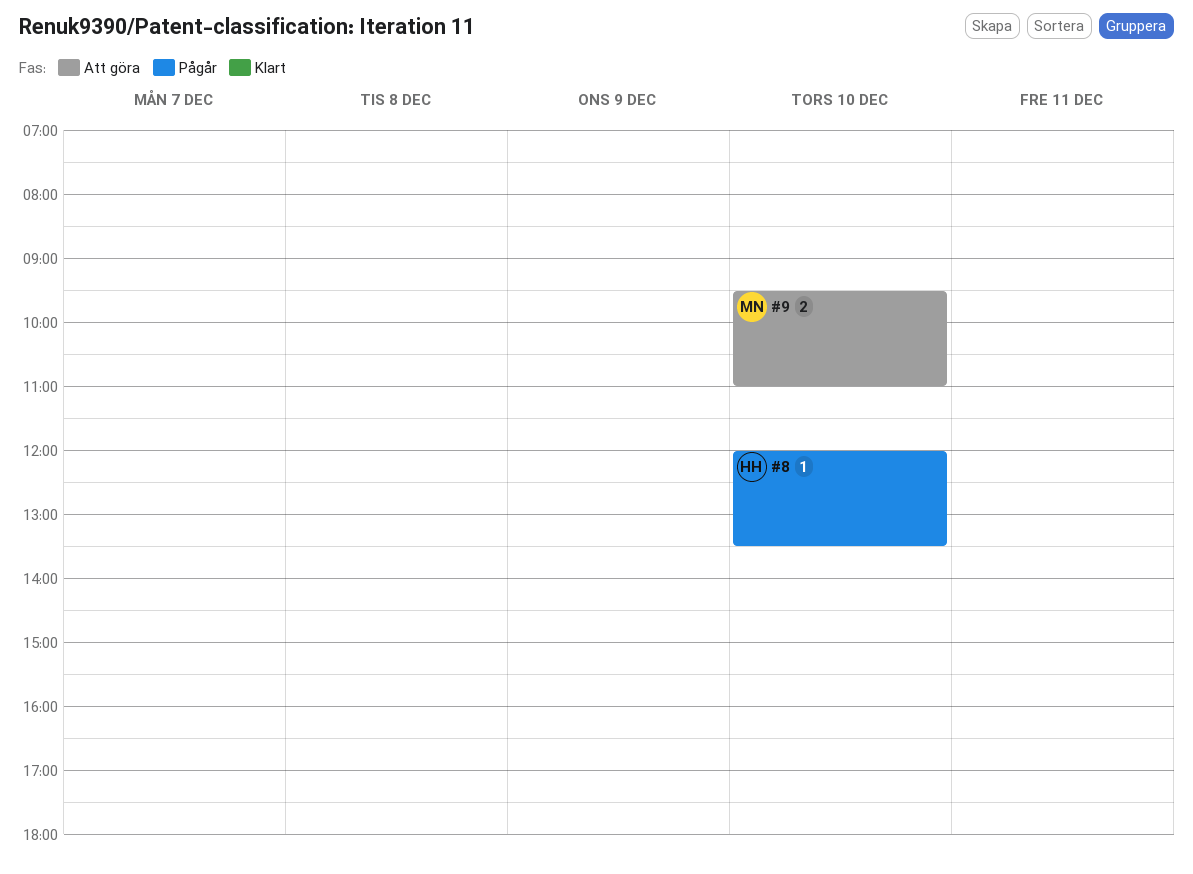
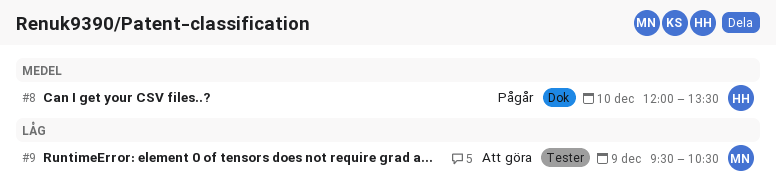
#9, day: Dec 10 -> Dec 9
#9, ends: 11:00 -> 10:30

